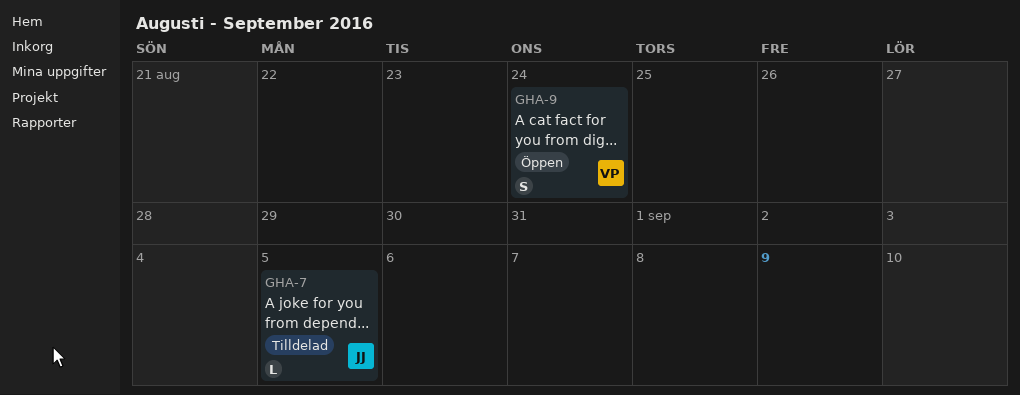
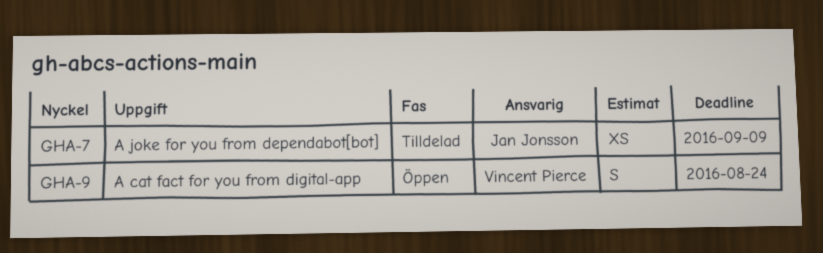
GHA-7, estimate: L -> XS
GHA-7, due: Sep 5 -> Sep 9

